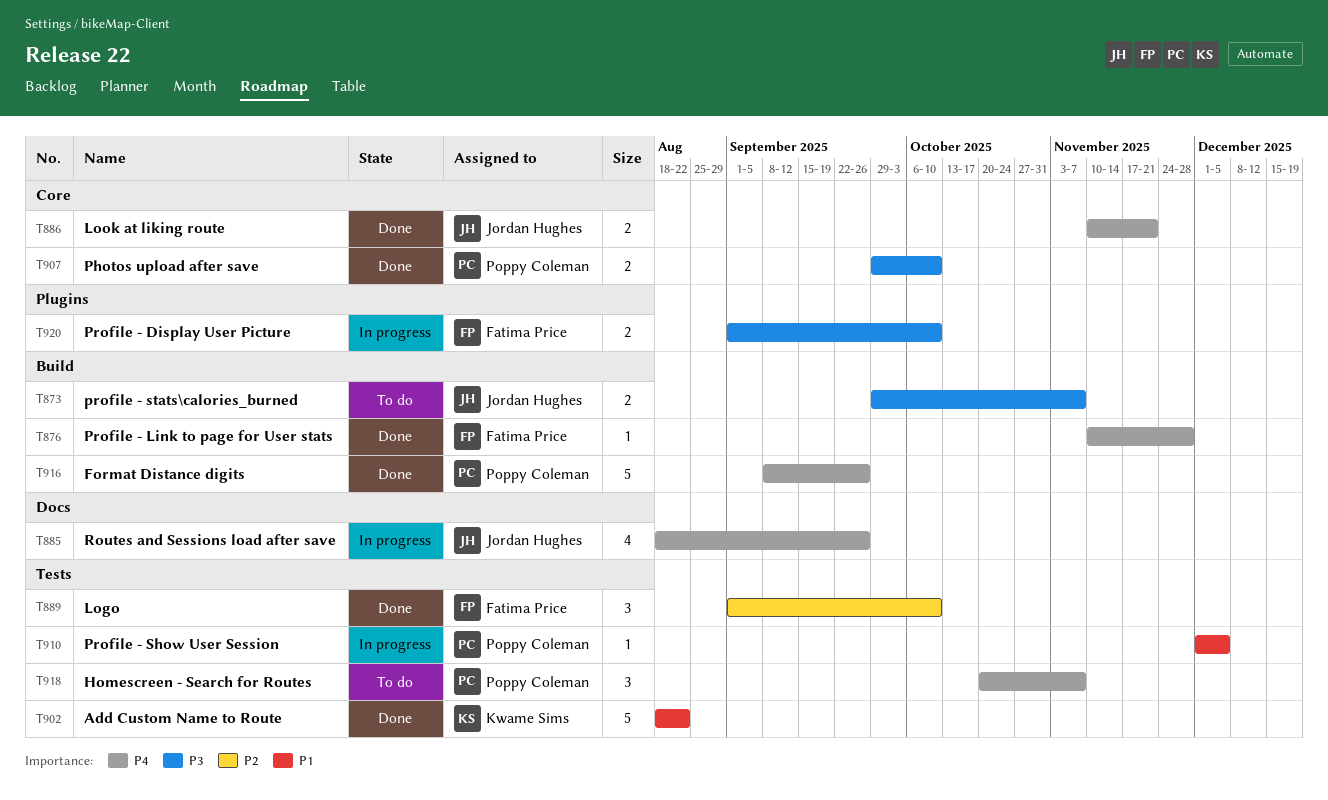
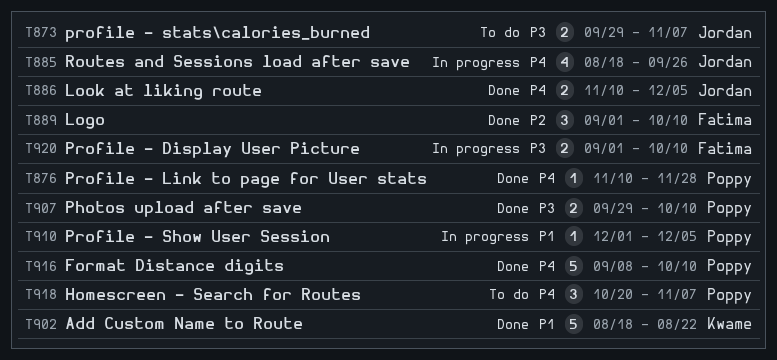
T876, owner: Fatima Price -> Poppy Coleman
T886, due: Nov 21 -> Dec 5
T916, due: Sep 26 -> Oct 10

